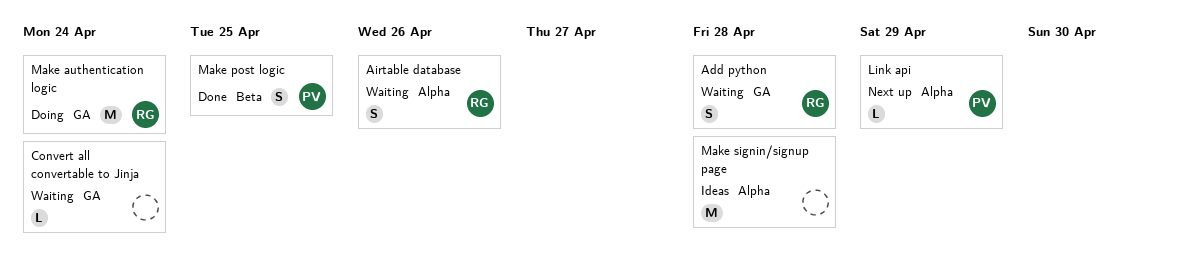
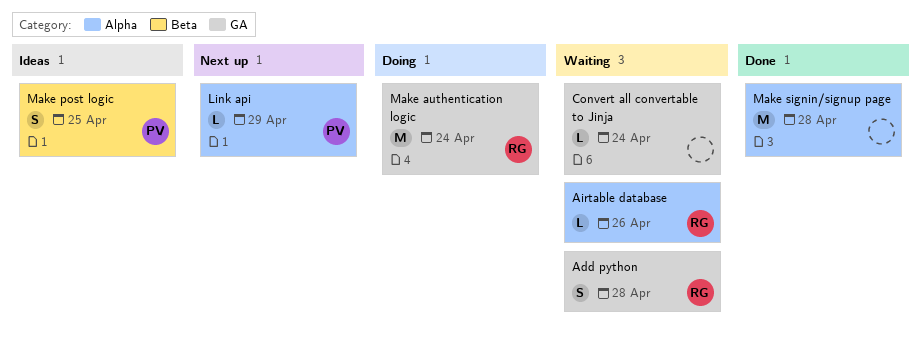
Airtable database, estimate: S -> L
Make post logic, status: Done -> Ideas
Make signin/signup page, status: Ideas -> Done

